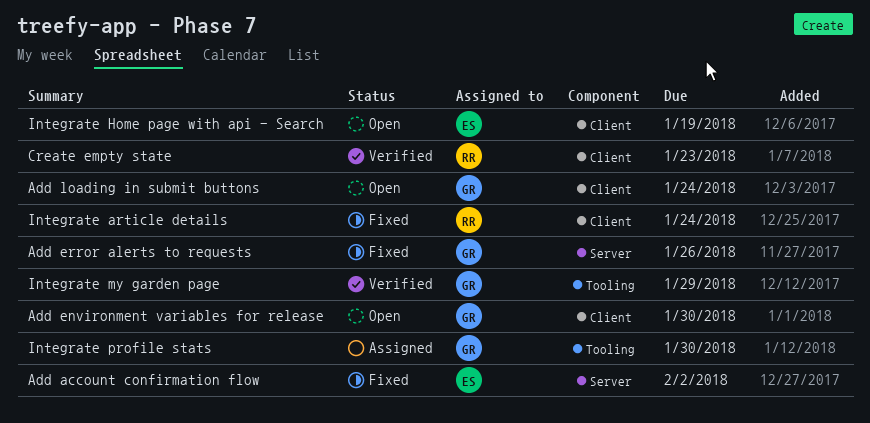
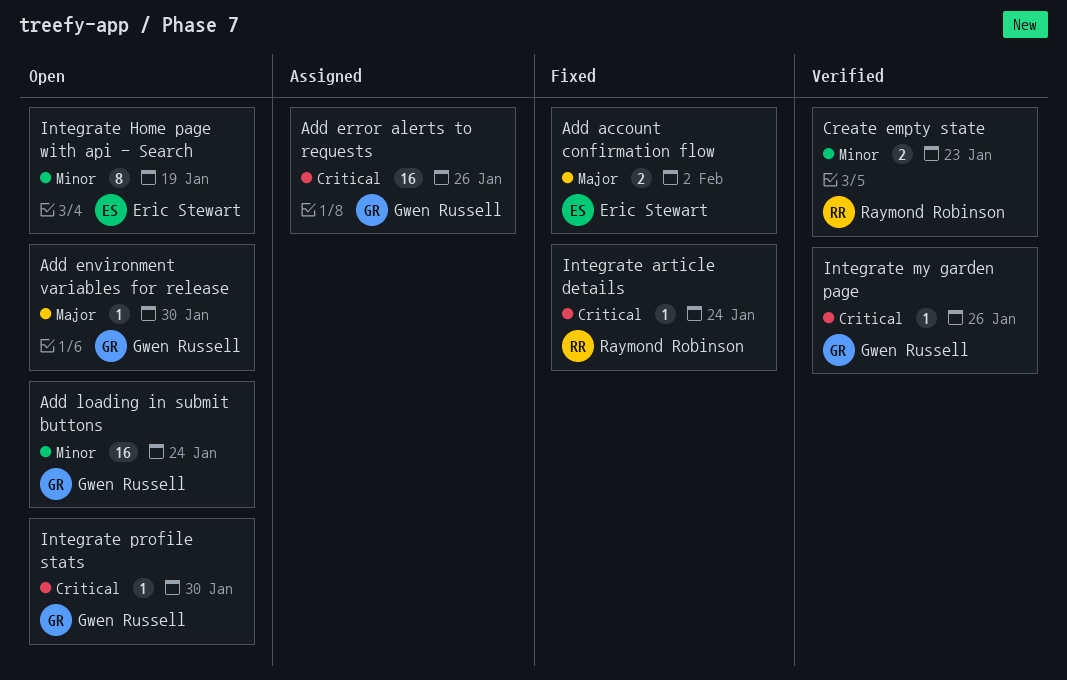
Add error alerts to requests, status: Fixed -> Assigned
Integrate my garden page, due: Jan 29 -> Jan 26
Integrate profile stats, status: Assigned -> Open

